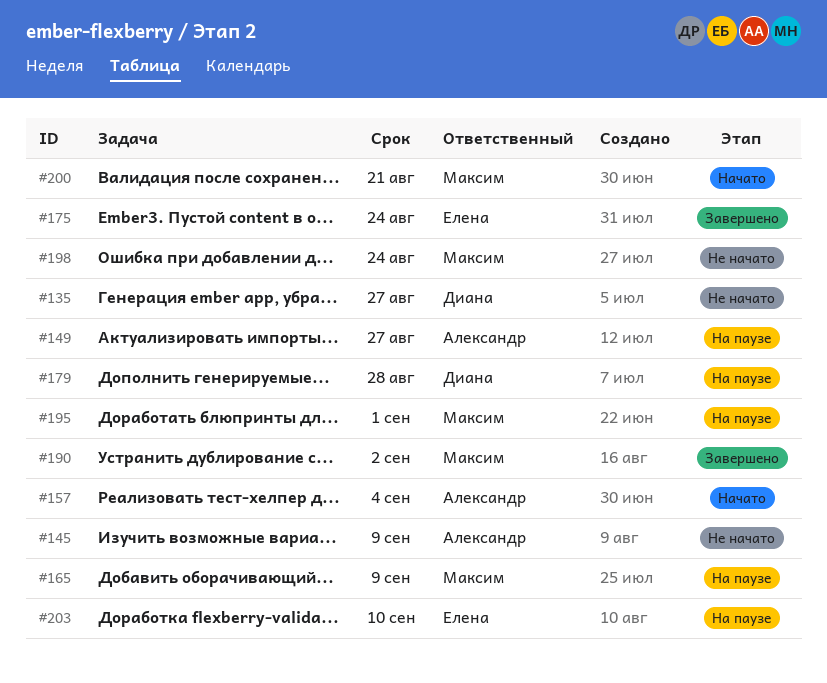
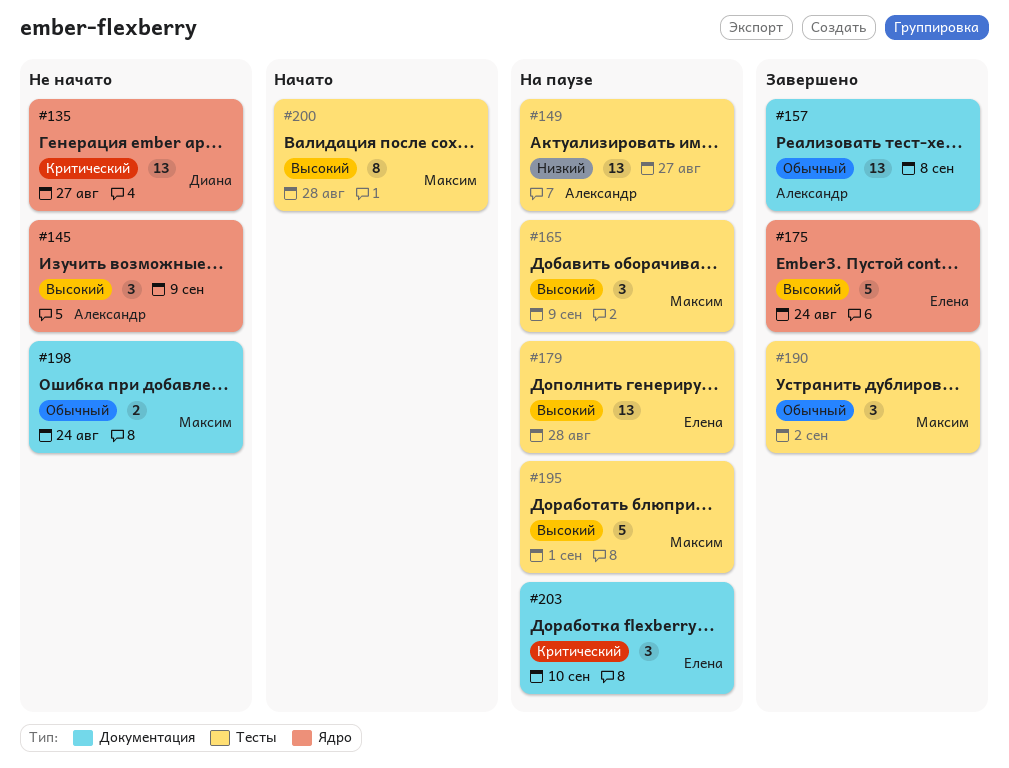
#157, status: Начато -> Завершено
#157, due: Sep 4 -> Sep 8
#179, owner: Диана -> Елена
#200, due: Aug 21 -> Aug 28

